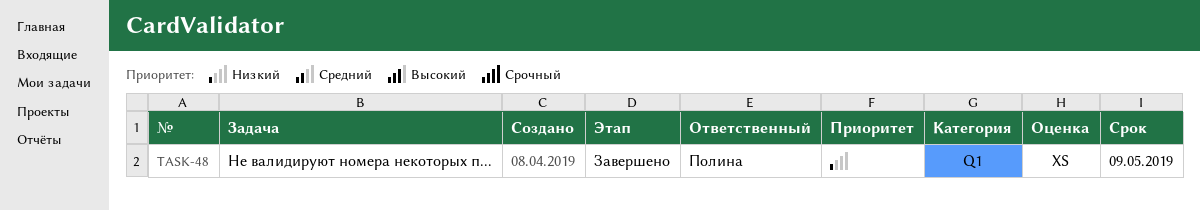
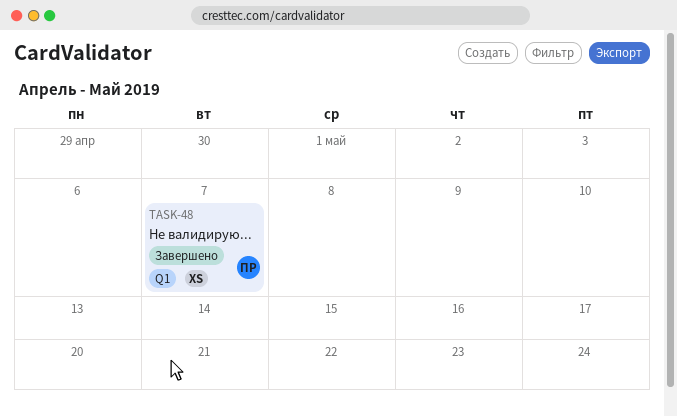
TASK-48, due: May 9 -> May 7

